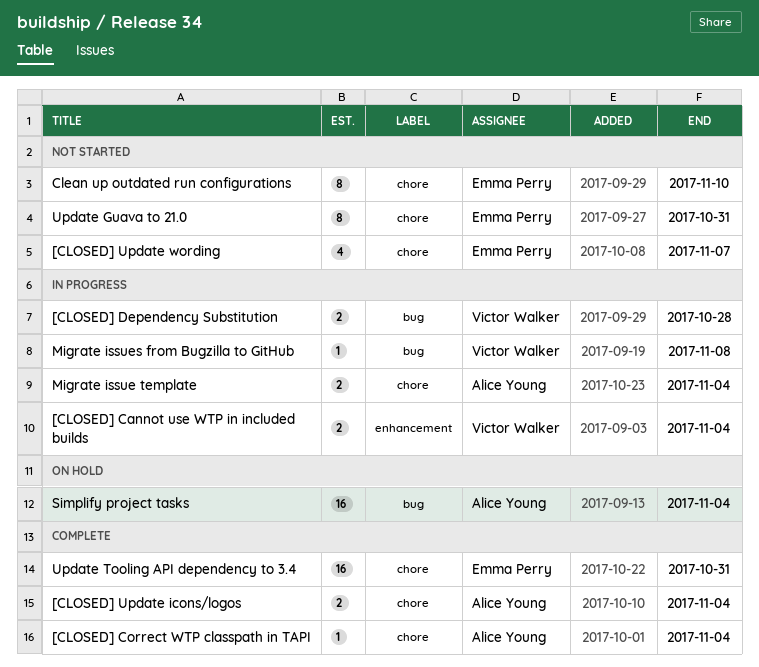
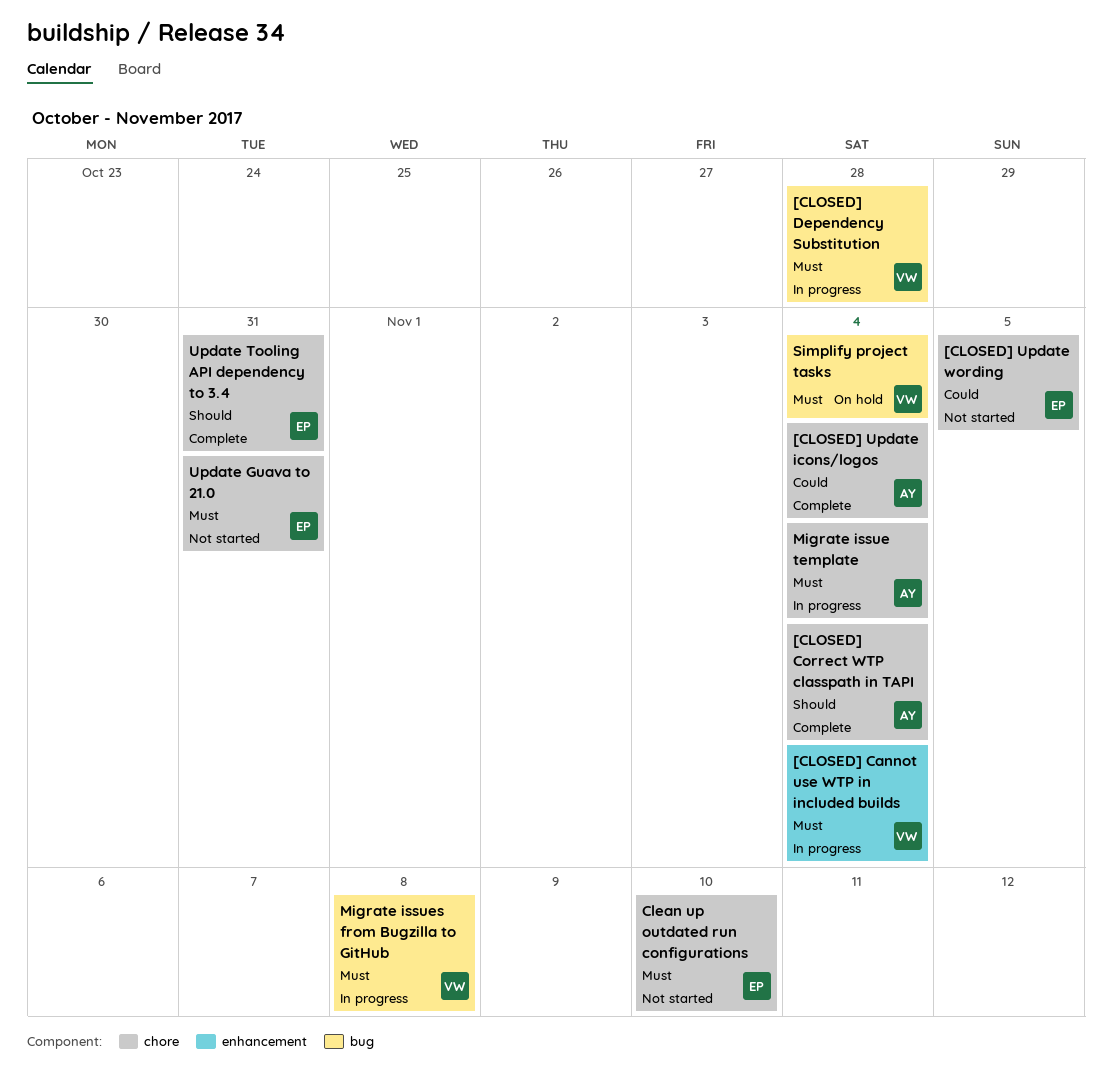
[CLOSED] Update wording, due: Nov 7 -> Nov 5
Simplify project tasks, owner: Alice Young -> Victor Walker

